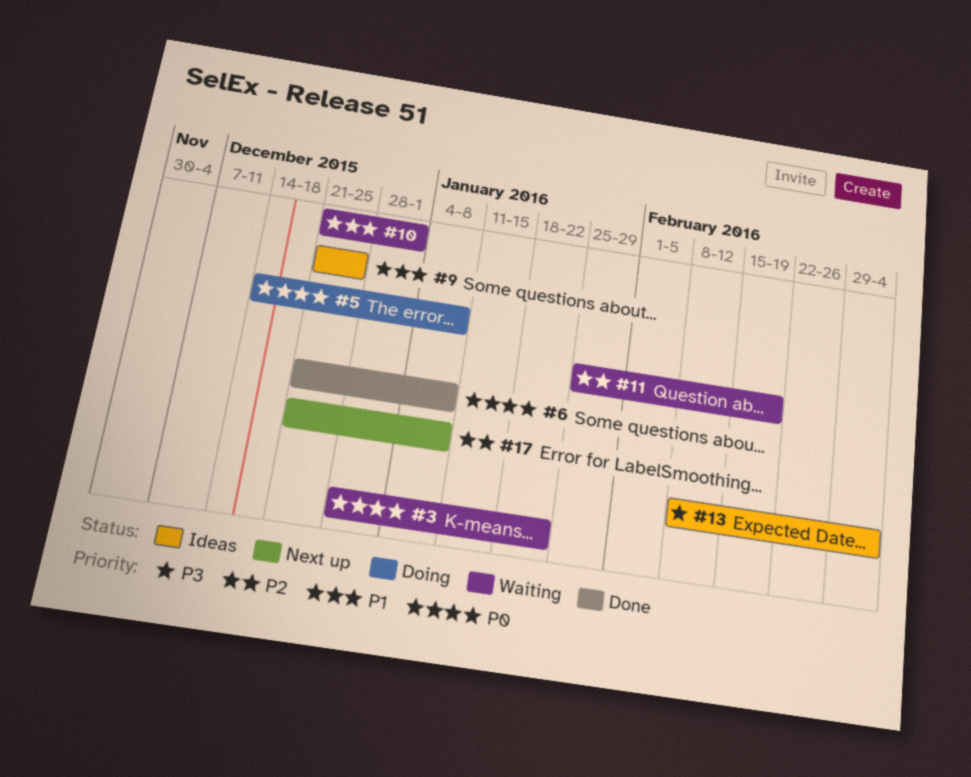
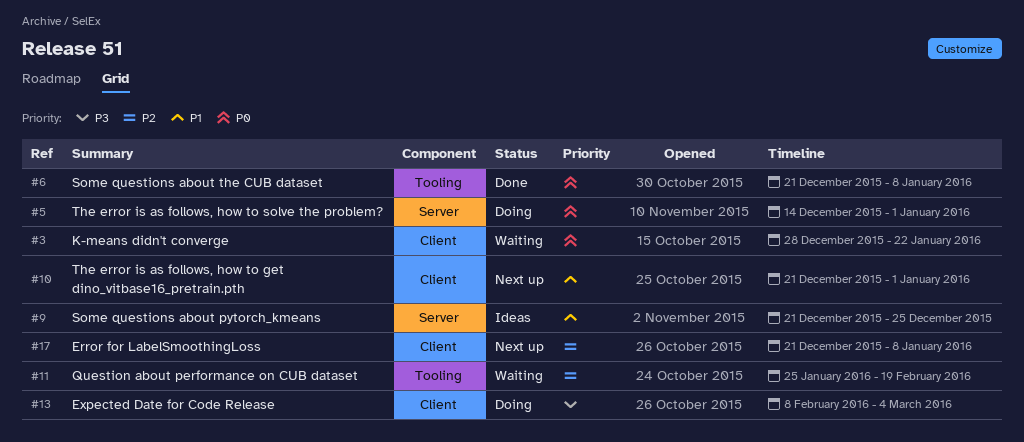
#5, due: Jan 8 -> Jan 1
#10, status: Waiting -> Next up
#13, status: Ideas -> Doing

